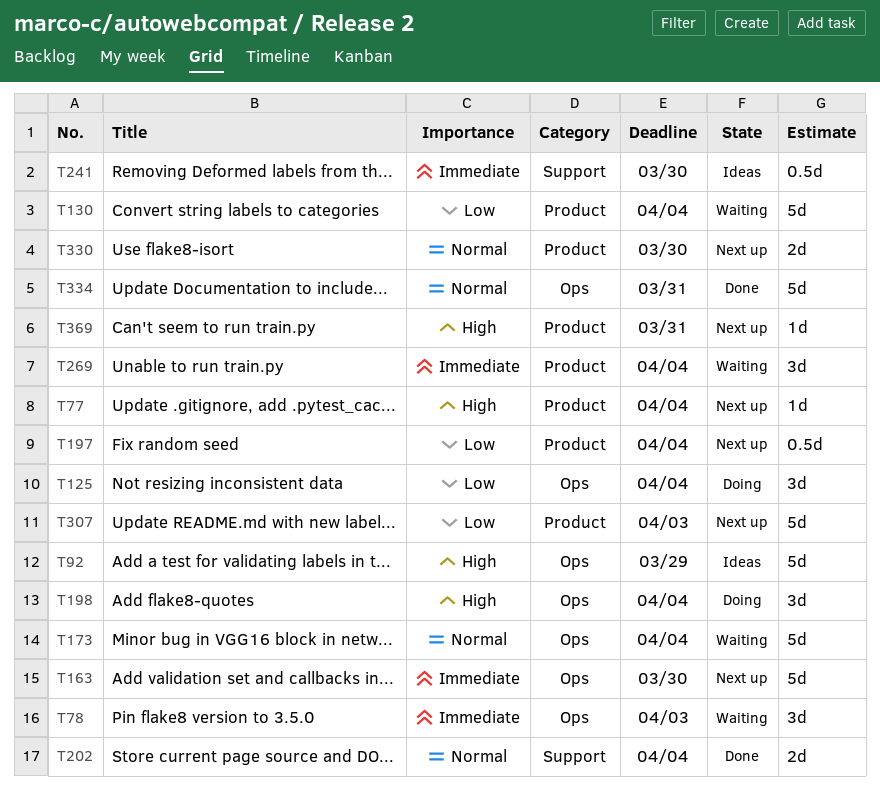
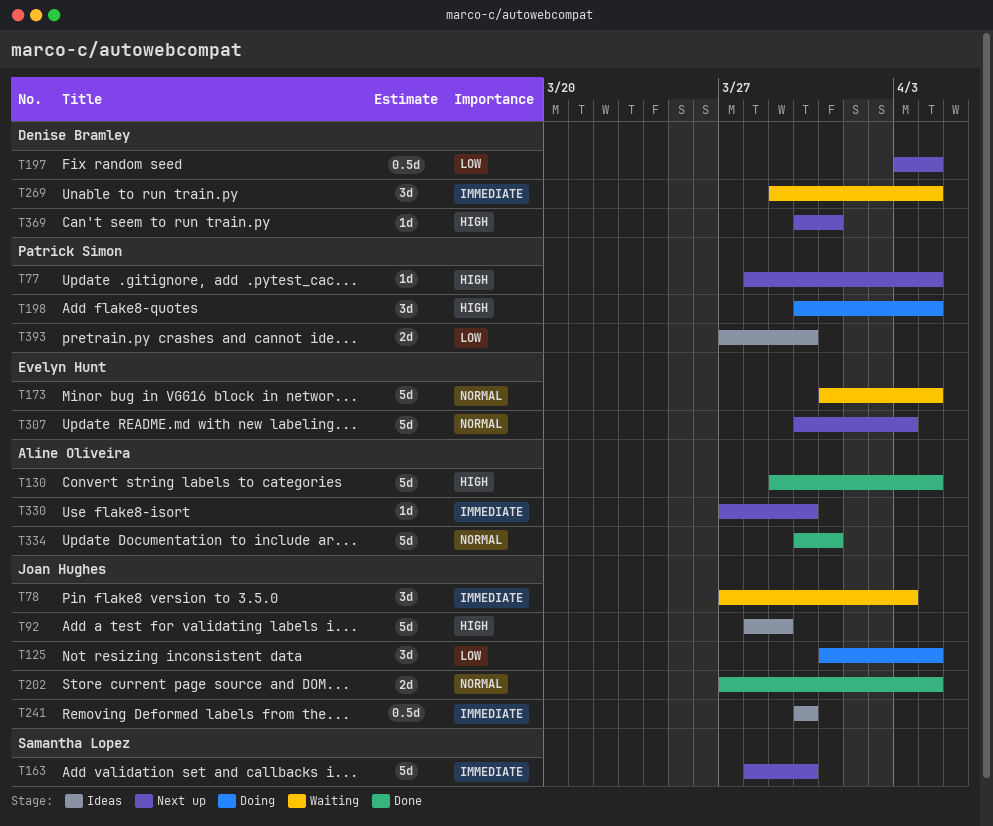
T130, status: Waiting -> Done
T130, priority: Low -> High
T307, priority: Low -> Normal
T330, priority: Normal -> Immediate
T330, estimate: 2d -> 1d
T393: none -> present

